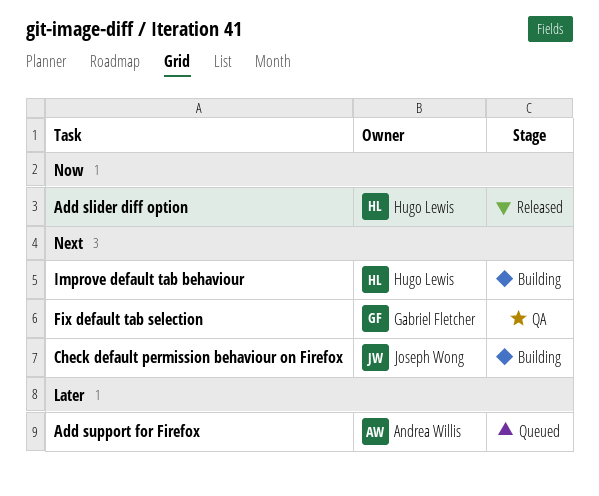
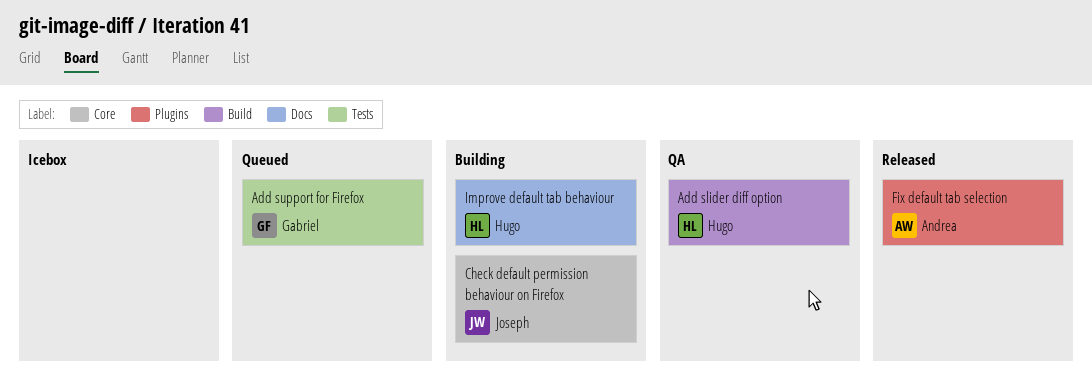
Add slider diff option, status: Released -> QA
Add support for Firefox, owner: Andrea Willis -> Gabriel Fletcher
Fix default tab selection, status: QA -> Released
Fix default tab selection, owner: Gabriel Fletcher -> Andrea Willis

